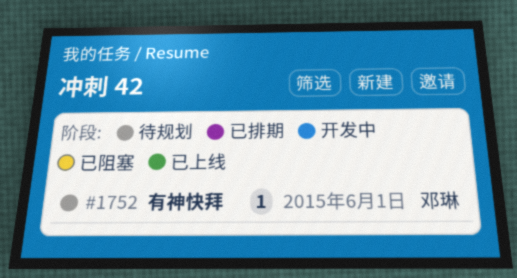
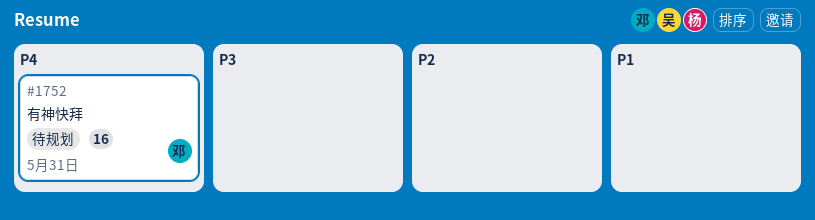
#1752, estimate: 1 -> 16
#1752, due: Jun 1 -> May 31

